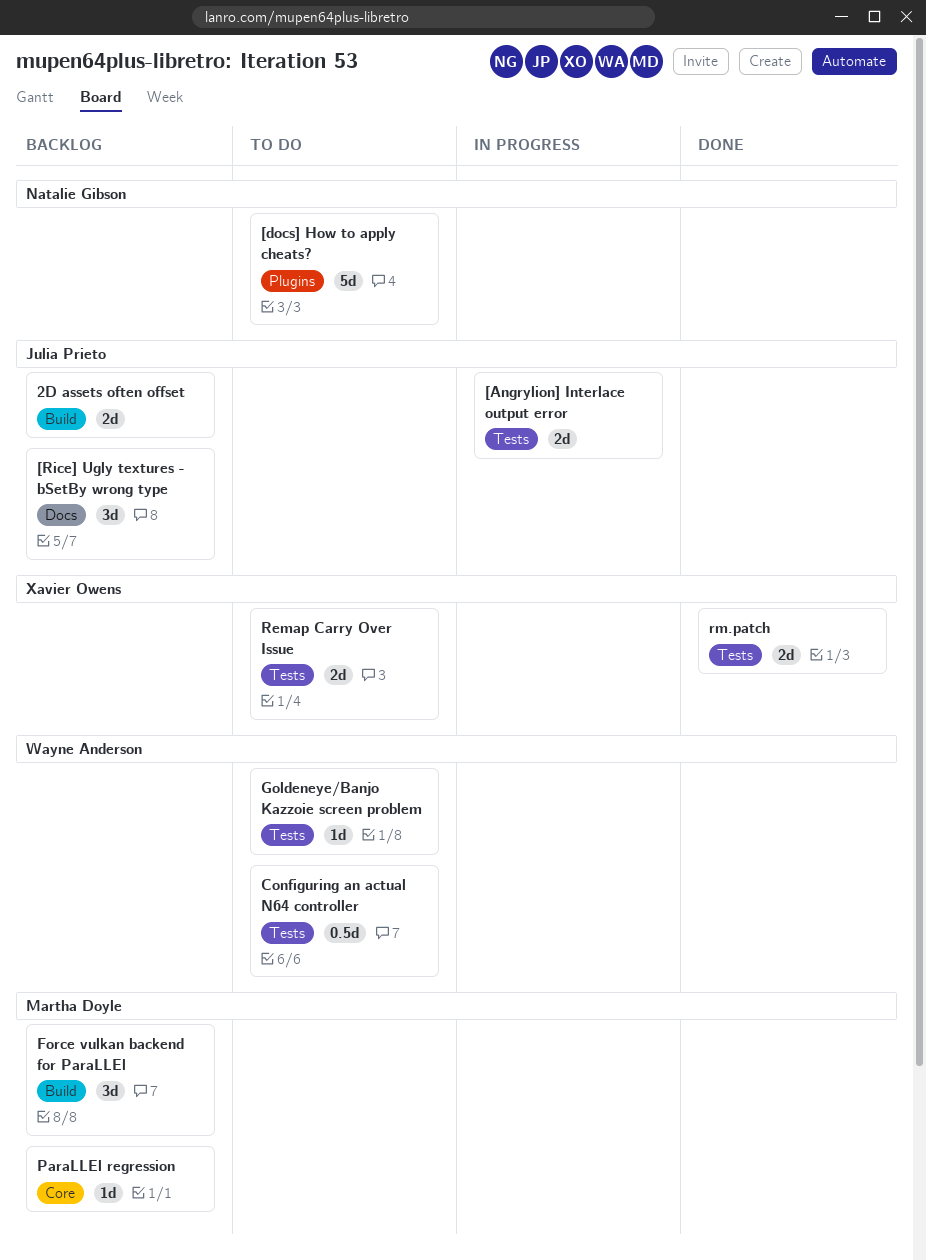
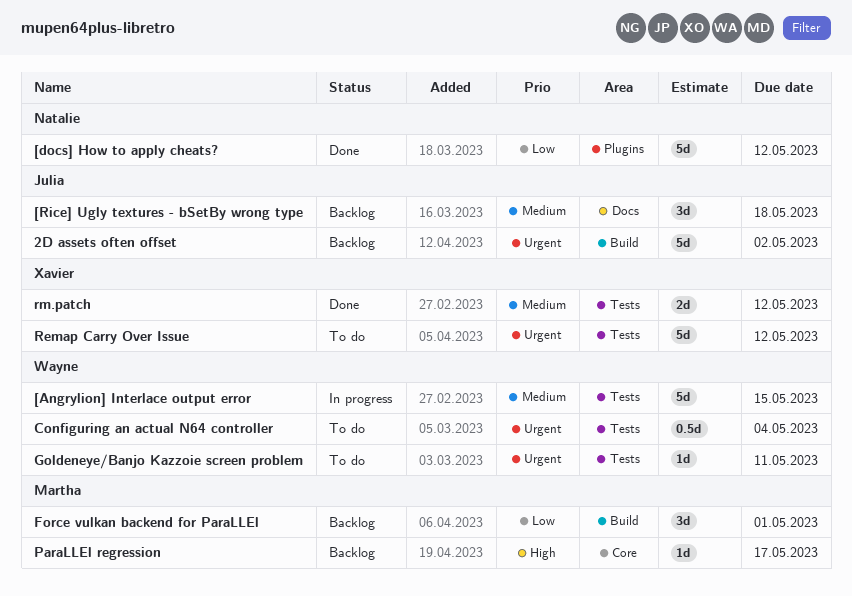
2D assets often offset, estimate: 2d -> 5d
[Angrylion] Interlace output error, owner: Julia Prieto -> Wayne Anderson
[Angrylion] Interlace output error, estimate: 2d -> 5d
[docs] How to apply cheats?, status: To do -> Done
Remap Carry Over Issue, estimate: 2d -> 5d

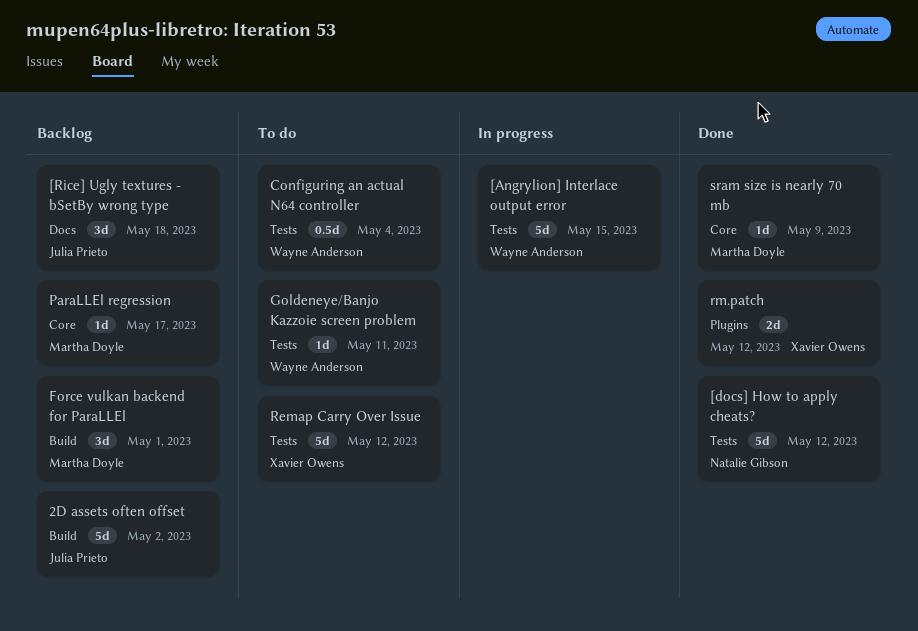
[docs] How to apply cheats?, label: Plugins -> Tests
rm.patch, label: Tests -> Plugins
sram size is nearly 70 mb: none -> present

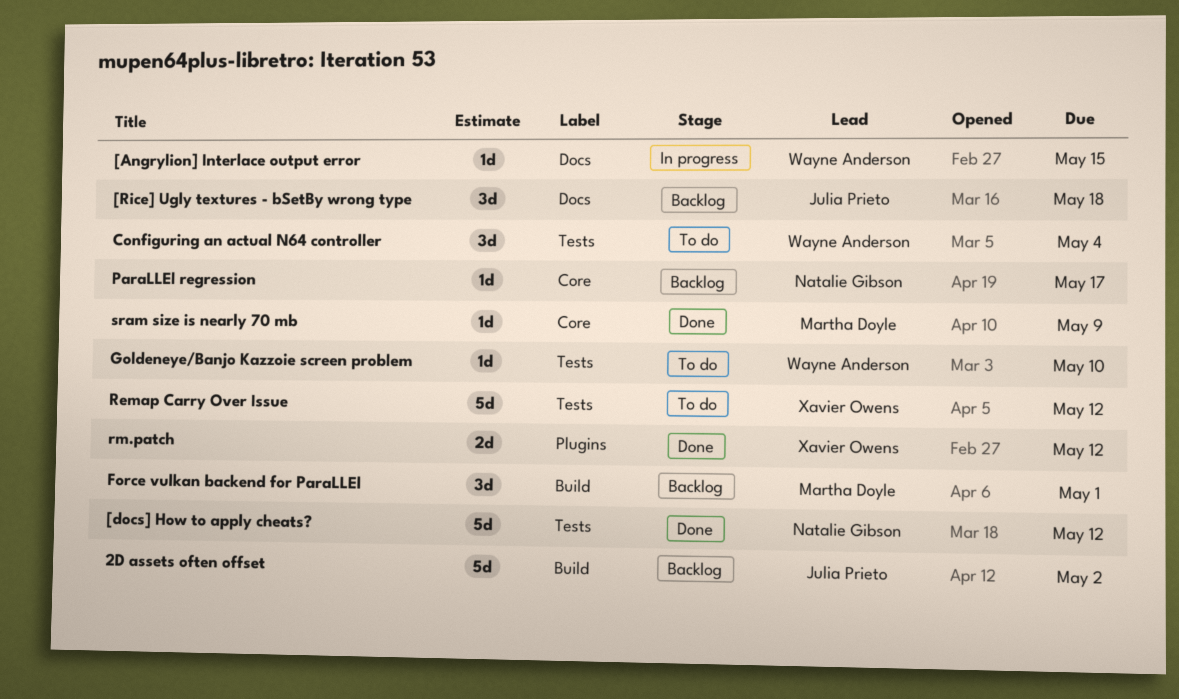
[Angrylion] Interlace output error, label: Tests -> Docs
[Angrylion] Interlace output error, estimate: 5d -> 1d
Configuring an actual N64 controller, estimate: 0.5d -> 3d
Goldeneye/Banjo Kazzoie screen problem, due: May 11 -> May 10
ParaLLEl regression, owner: Martha Doyle -> Natalie Gibson

